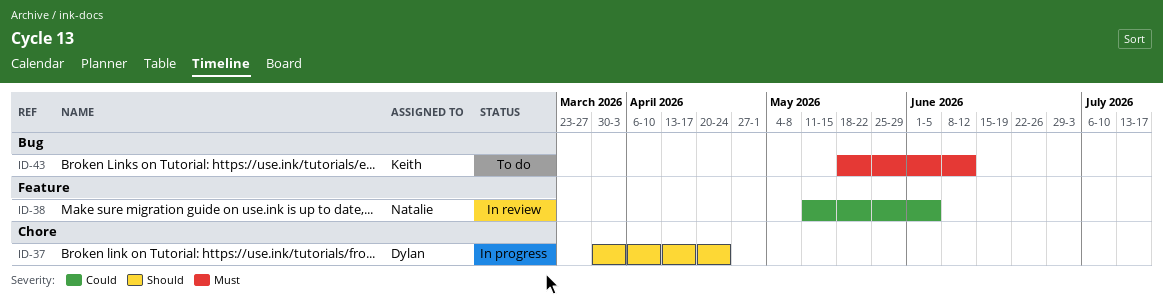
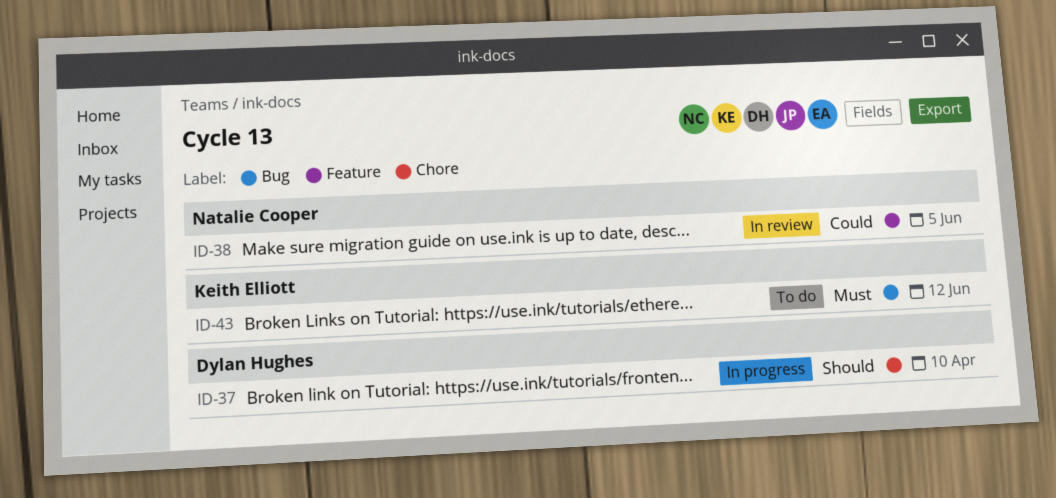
ID-37, due: Apr 24 -> Apr 10

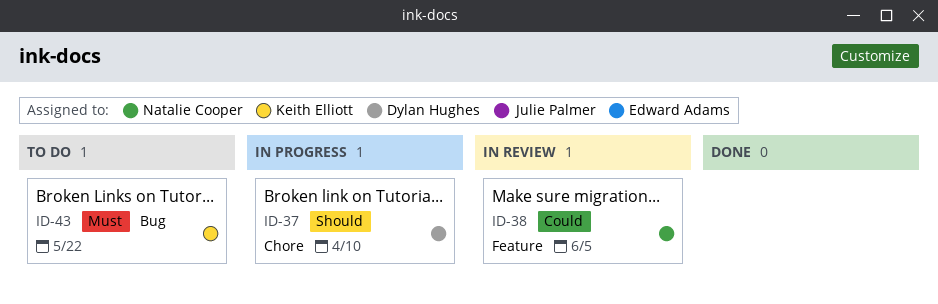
ID-43, due: Jun 12 -> May 22

